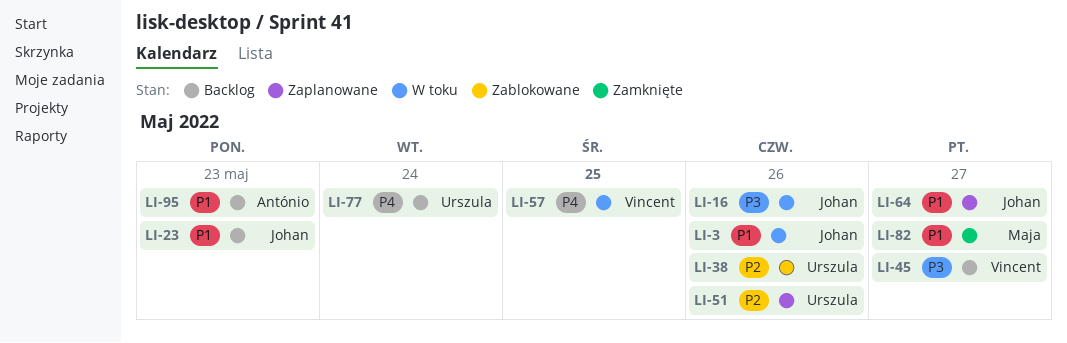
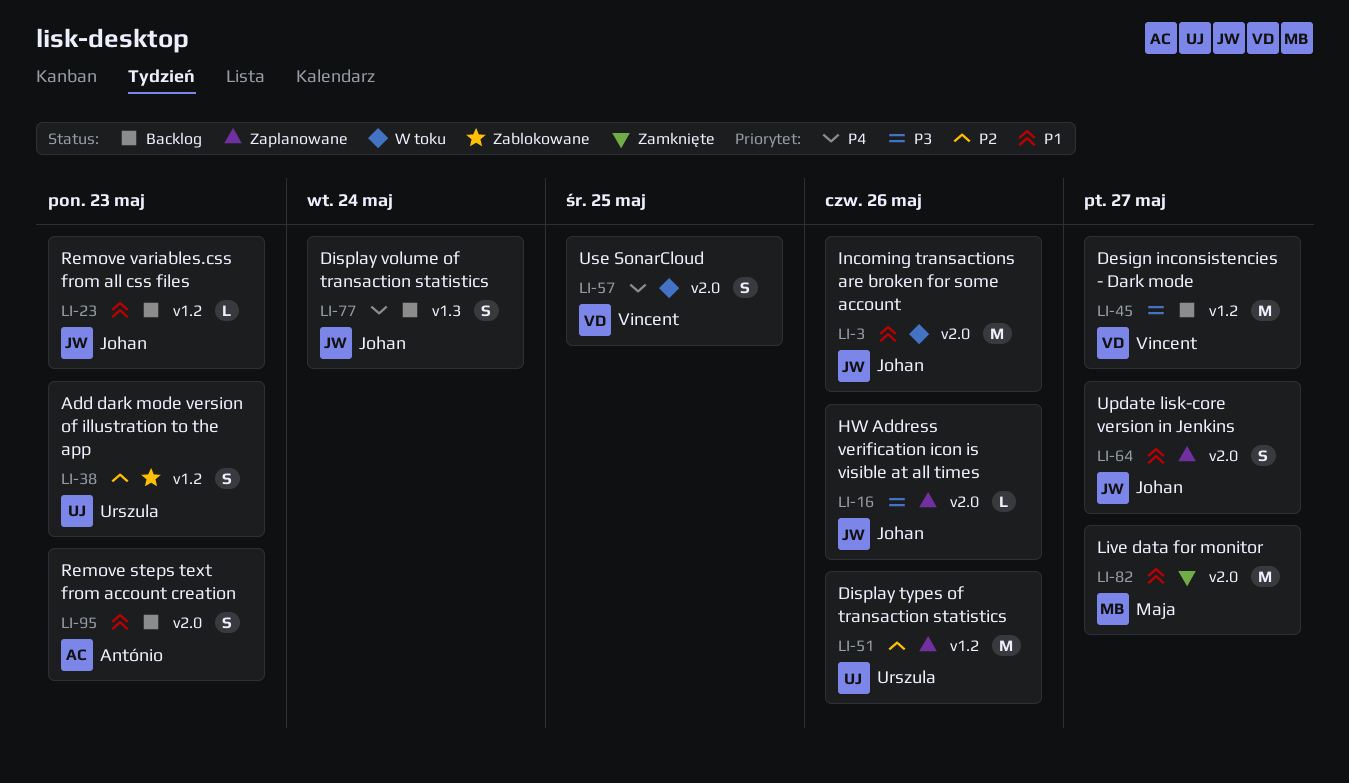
LI-16, status: W toku -> Zaplanowane
LI-38, due: May 26 -> May 23
LI-77, owner: Urszula -> Johan

